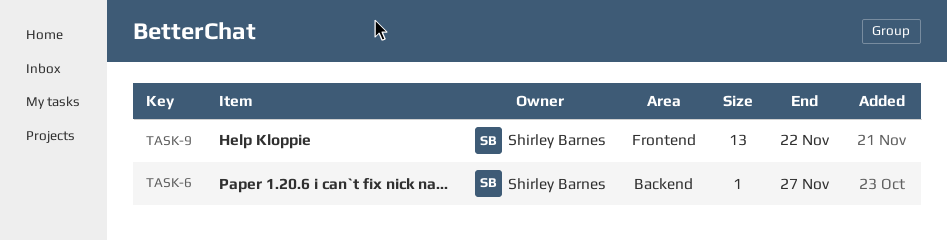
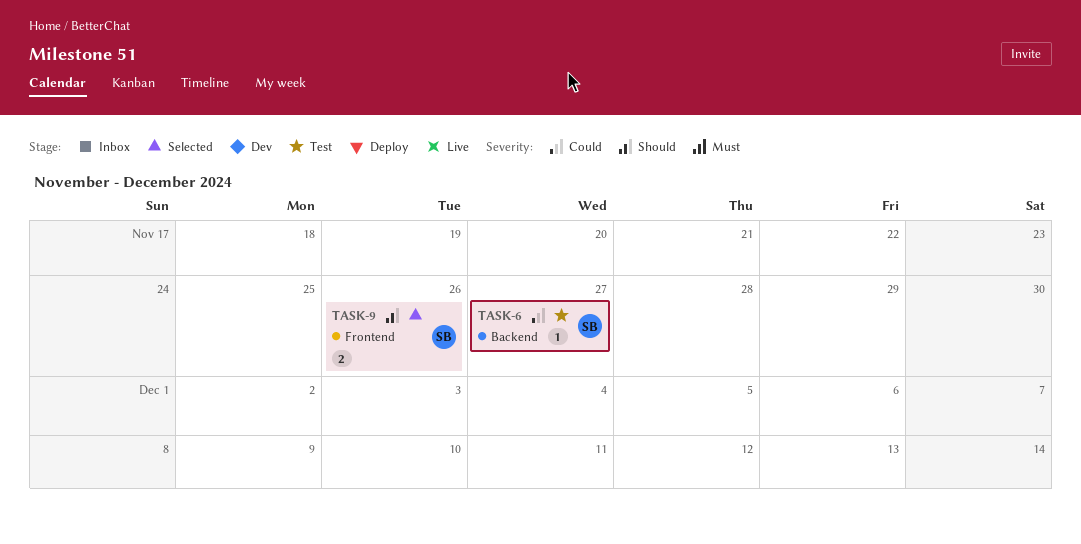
TASK-9, estimate: 13 -> 2
TASK-9, due: Nov 22 -> Nov 26

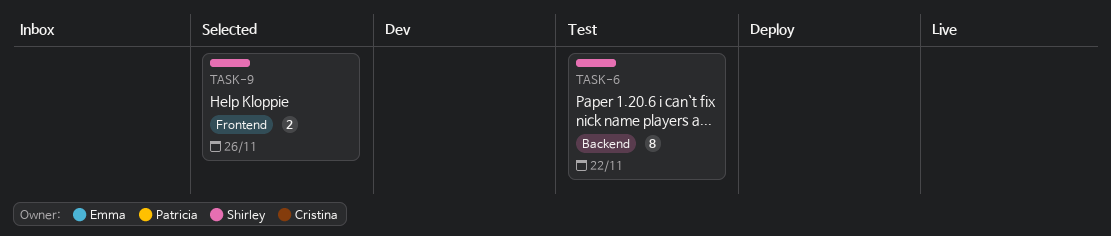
TASK-6, estimate: 1 -> 8
TASK-6, due: Nov 27 -> Nov 22

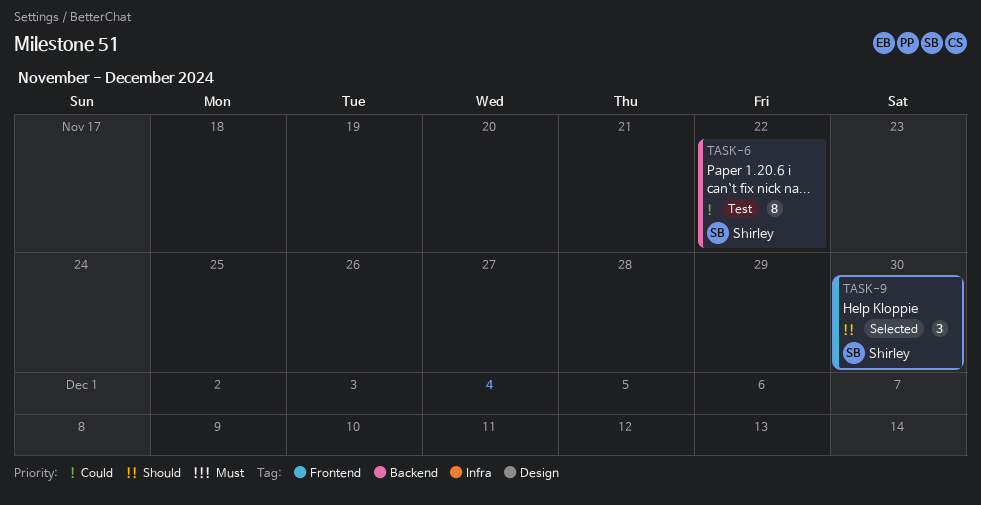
TASK-9, estimate: 2 -> 3
TASK-9, due: Nov 26 -> Nov 30

